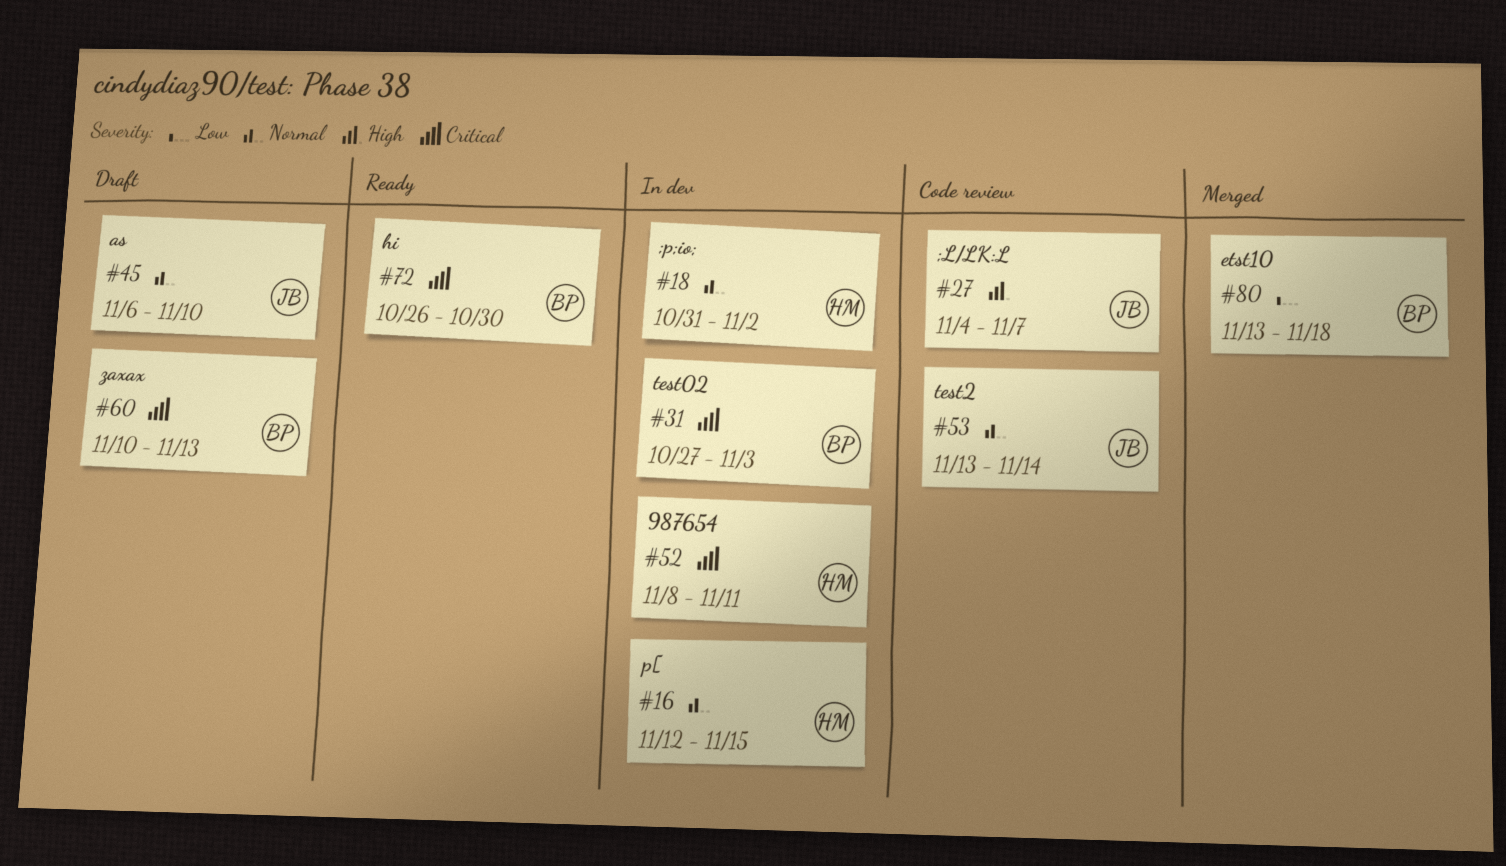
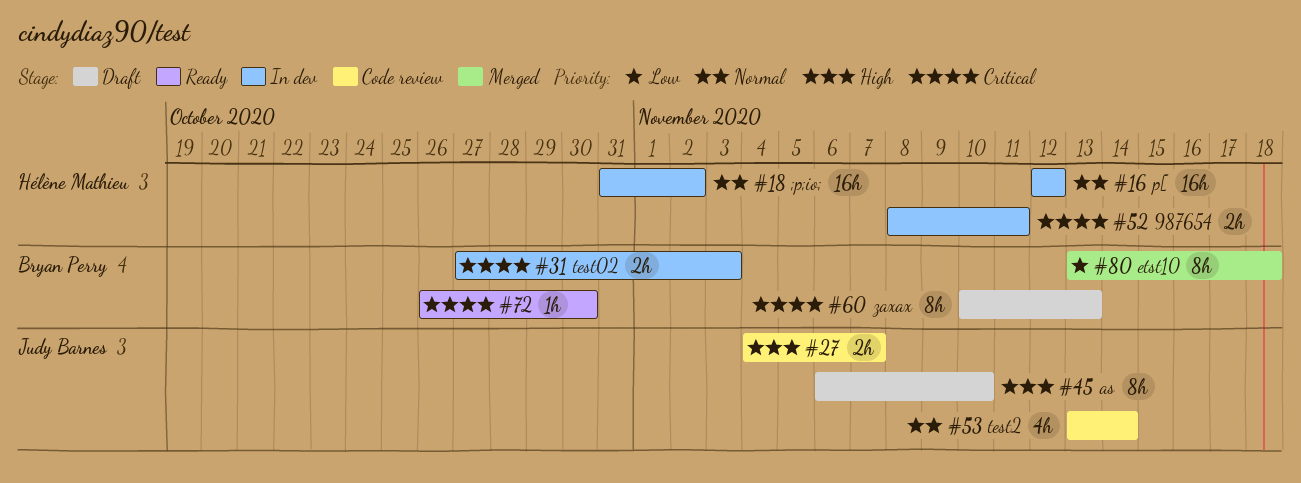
#16, due: Nov 15 -> Nov 12
#45, priority: Normal -> High

